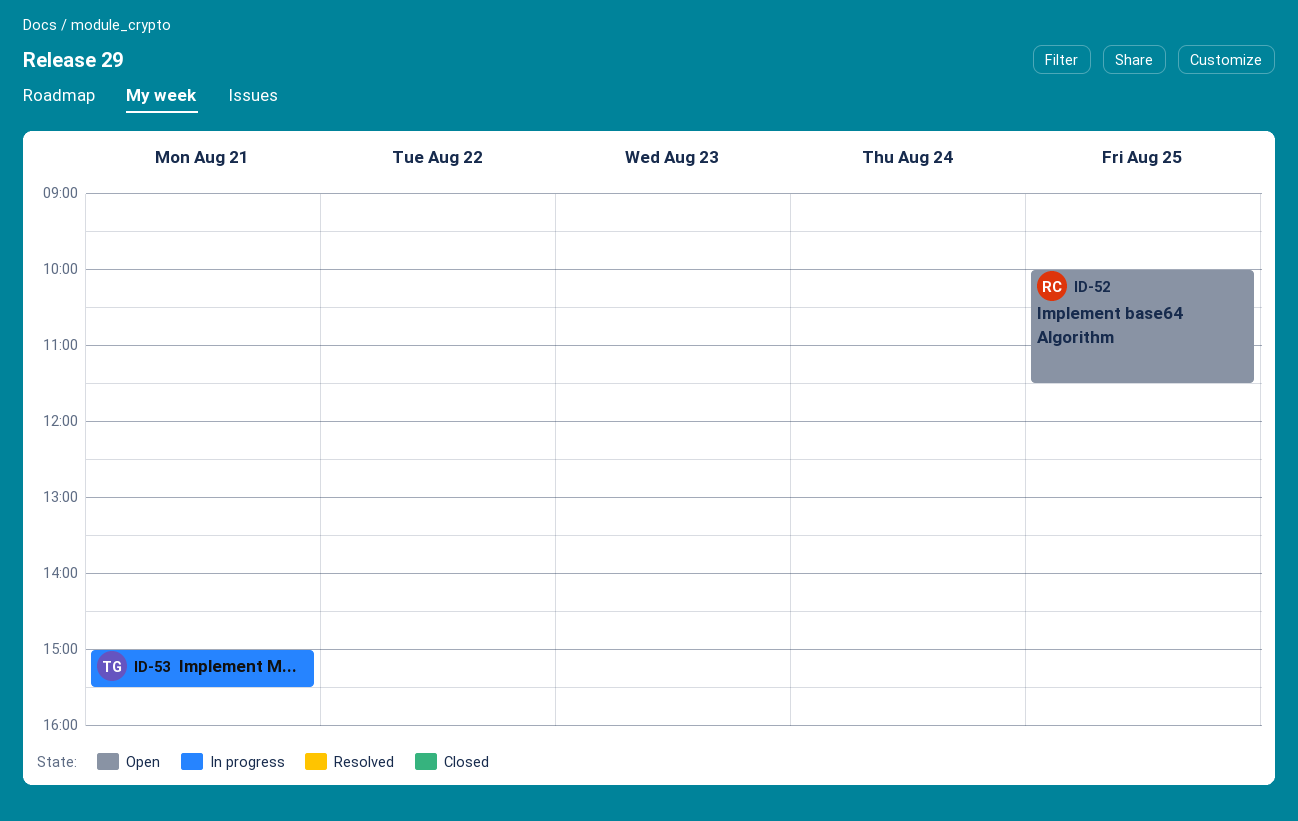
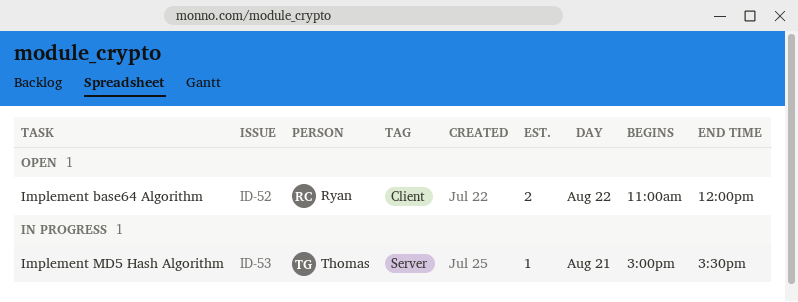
ID-52, day: Aug 25 -> Aug 22
ID-52, begins: 10:00 -> 11:00
ID-52, ends: 11:30 -> 12:00

